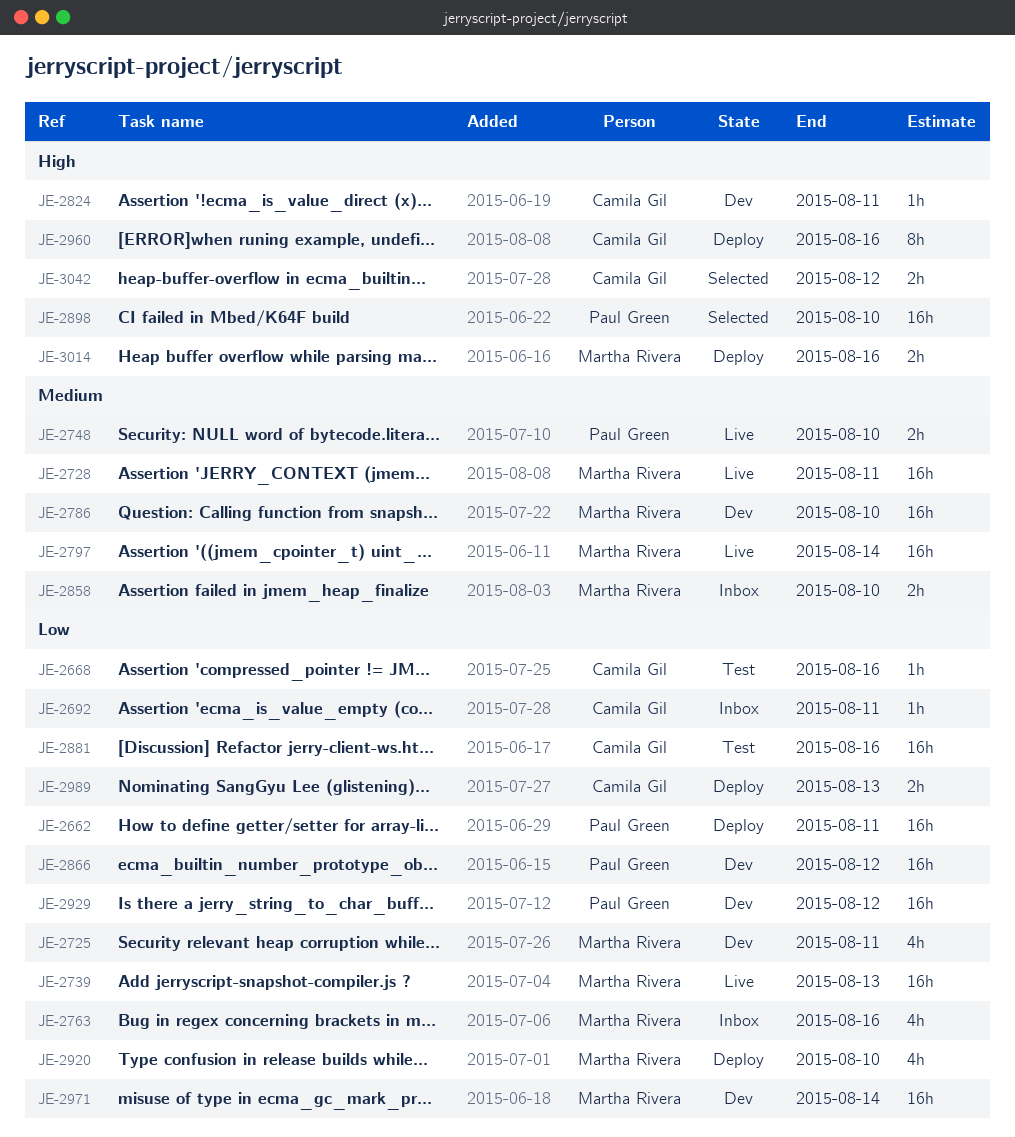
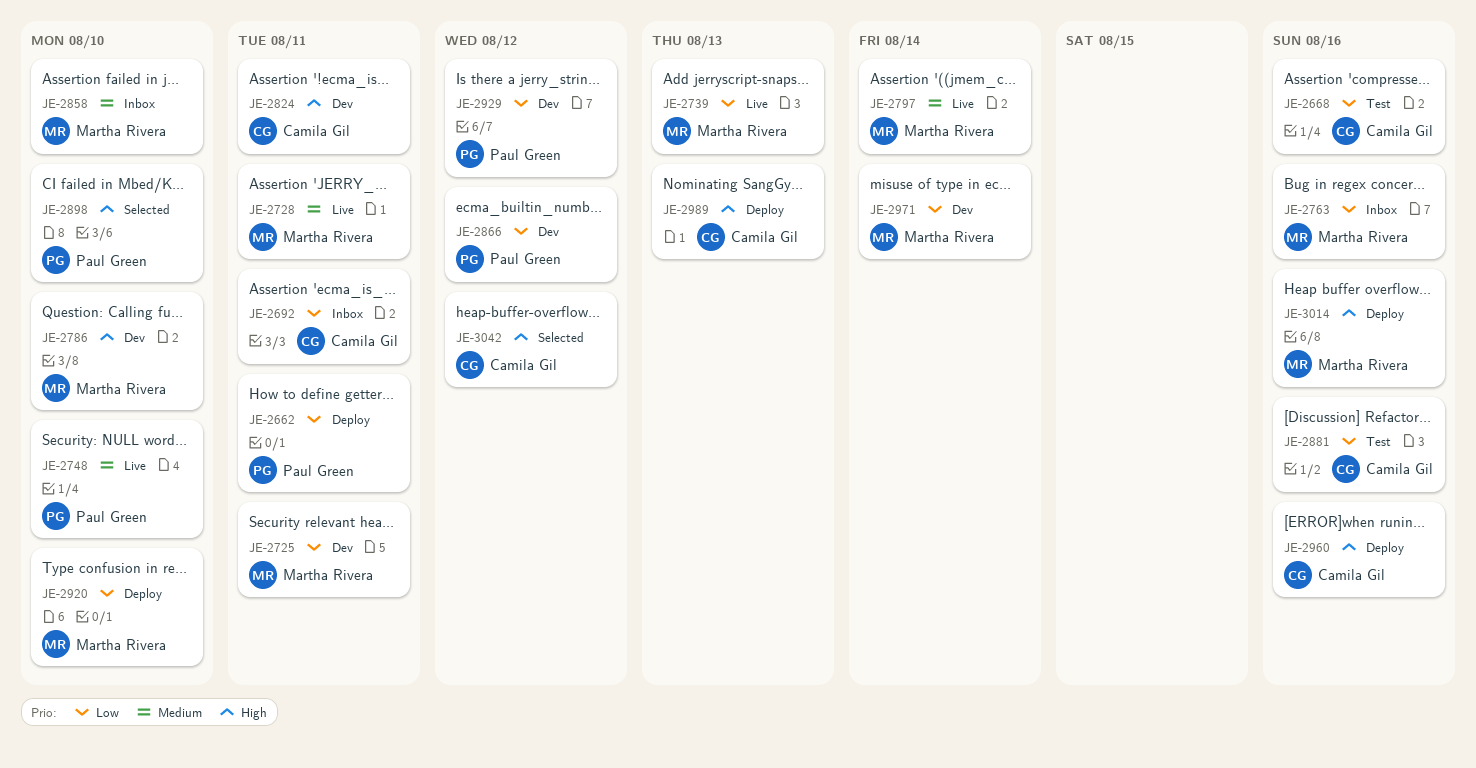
JE-2786, priority: Medium -> High
JE-2989, priority: Low -> High

